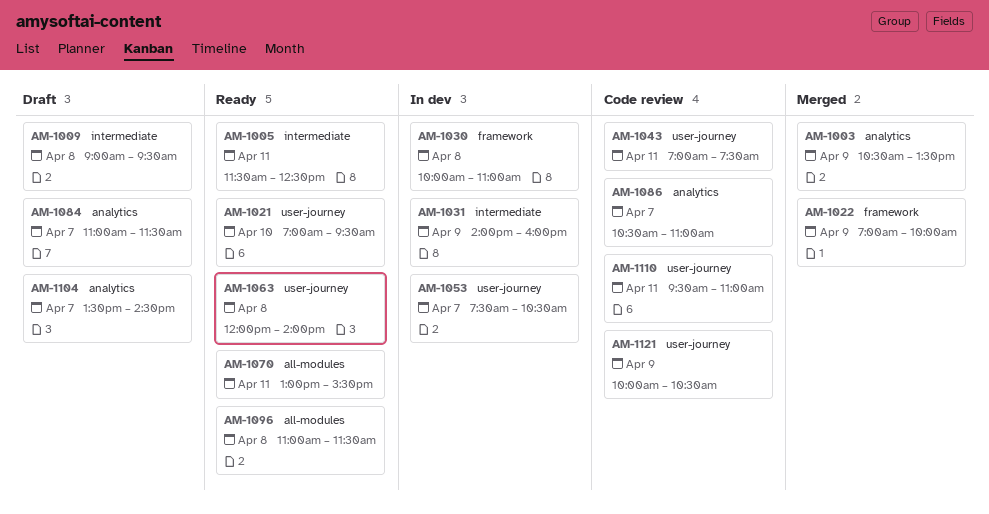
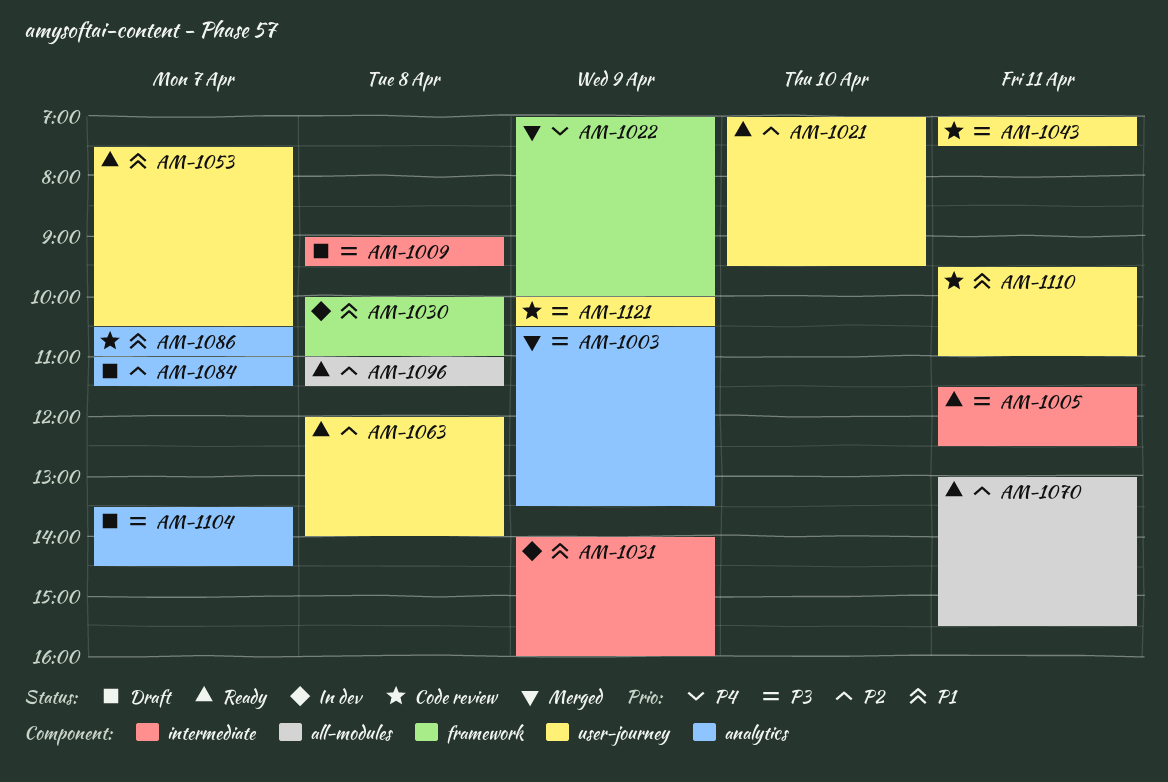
AM-1053, status: In dev -> Ready

